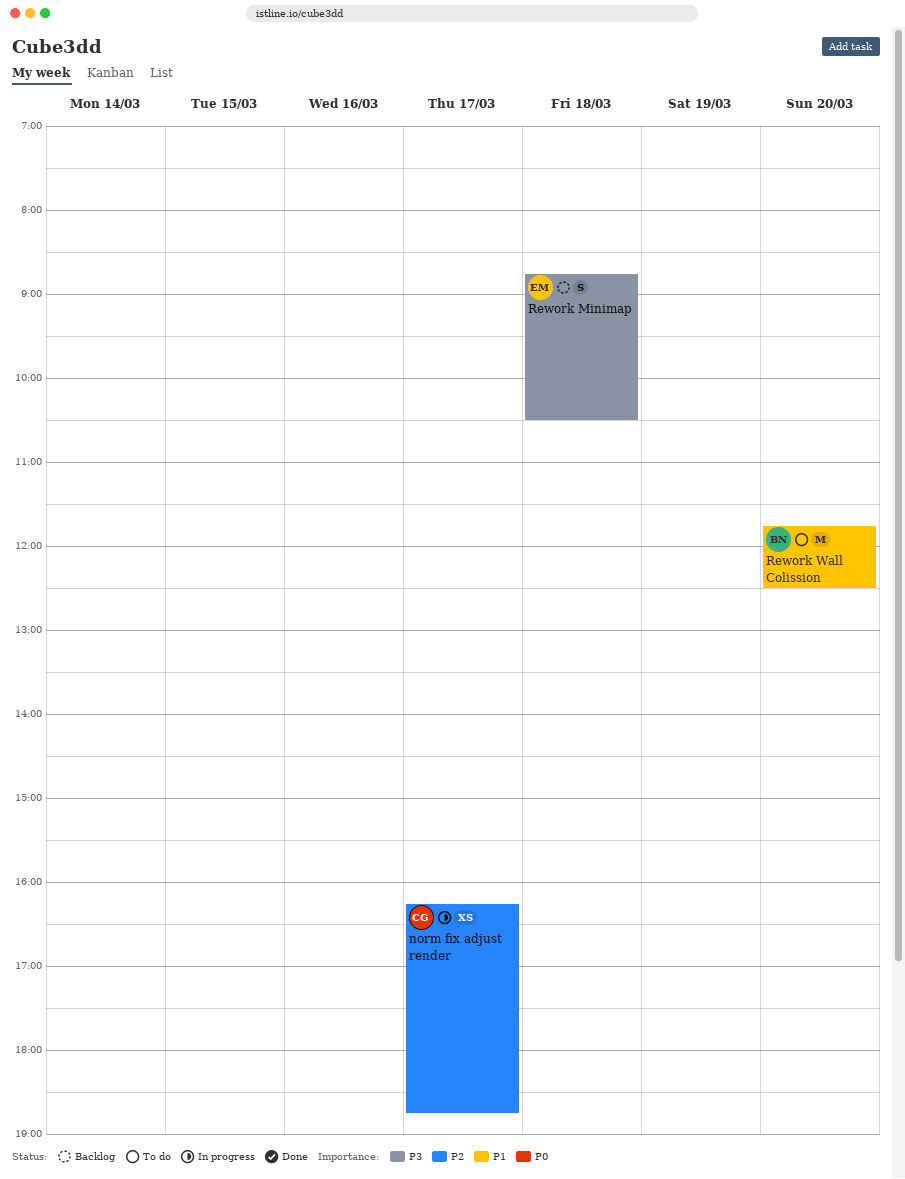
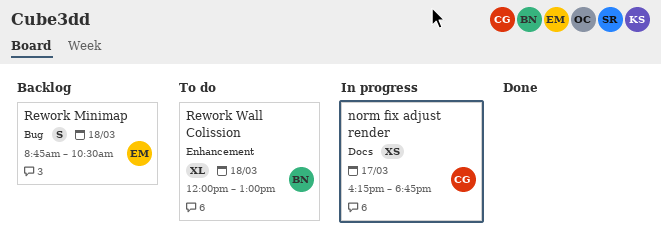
Rework Wall Colission, estimate: M -> XL
Rework Wall Colission, day: Mar 20 -> Mar 18
Rework Wall Colission, begins: 11:45 -> 12:00
Rework Wall Colission, ends: 12:30 -> 13:00

